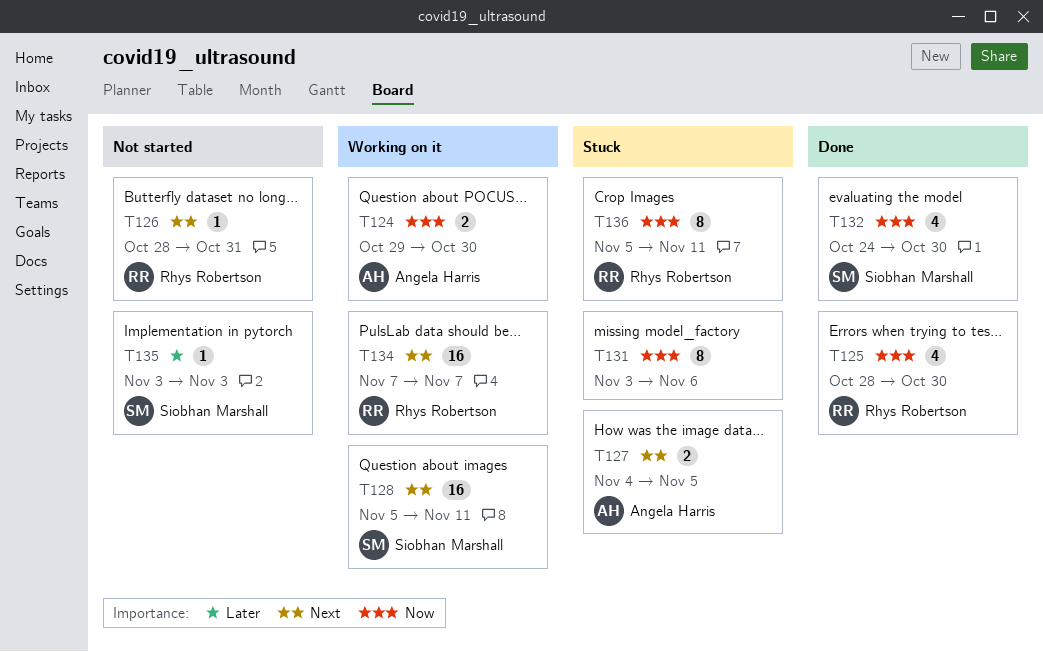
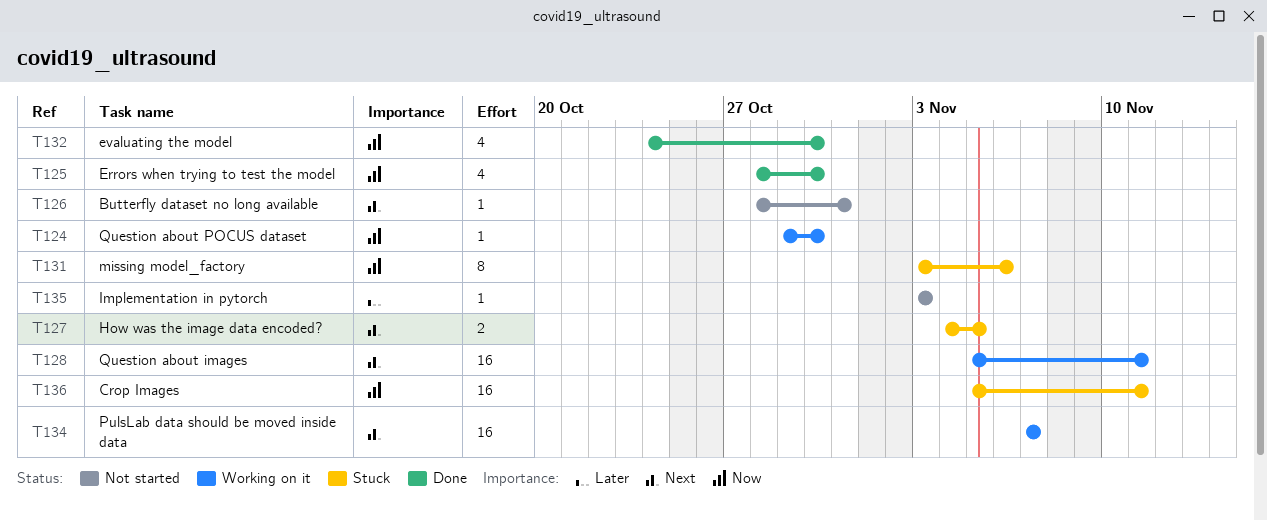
T124, estimate: 2 -> 1
T136, estimate: 8 -> 16

